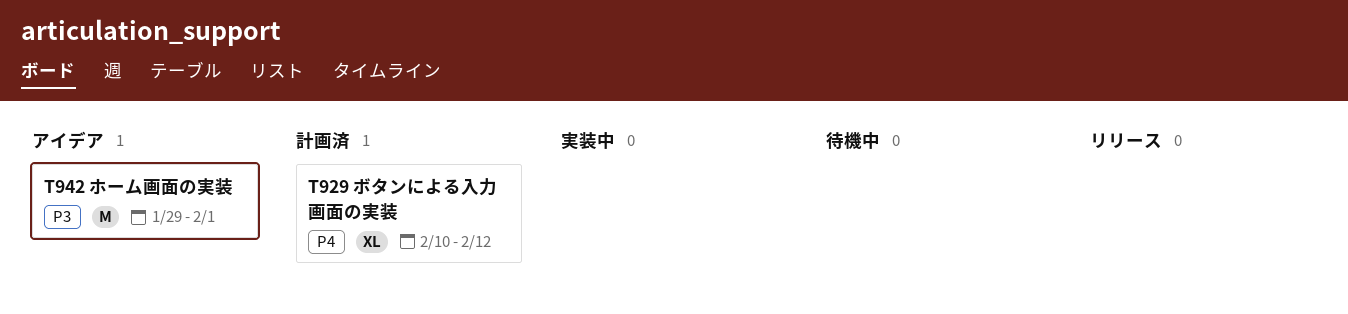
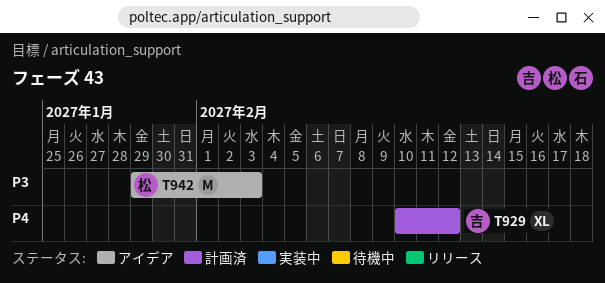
T942, due: Feb 1 -> Feb 3

